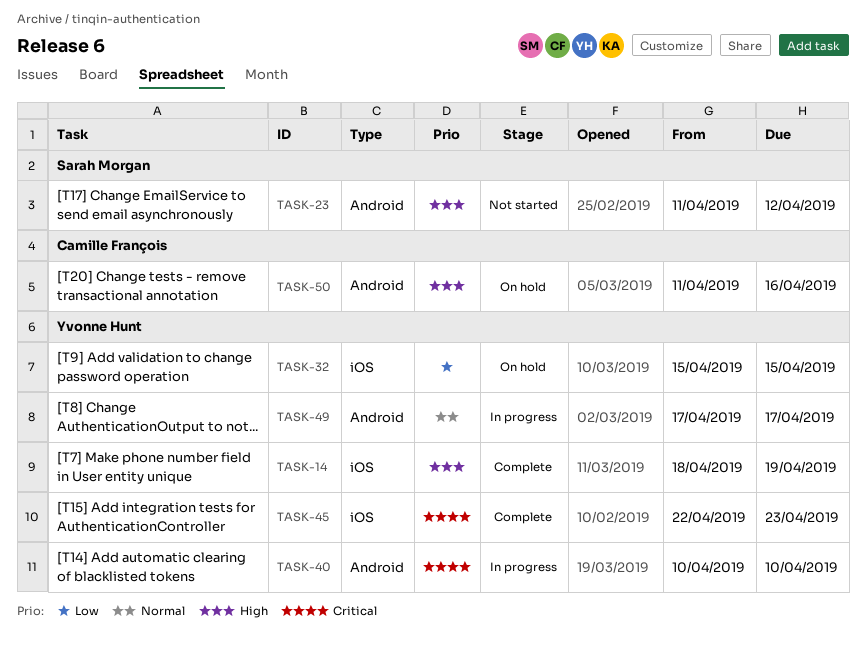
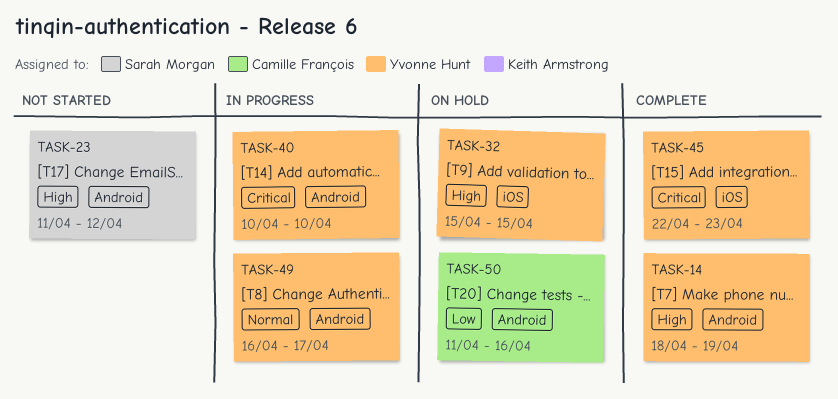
TASK-14, label: iOS -> Android
TASK-32, priority: Low -> High
TASK-49, start: Apr 17 -> Apr 16
TASK-50, priority: High -> Low

